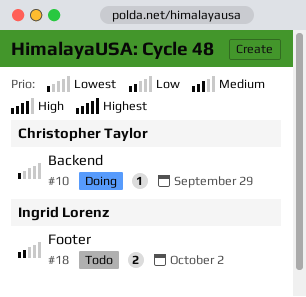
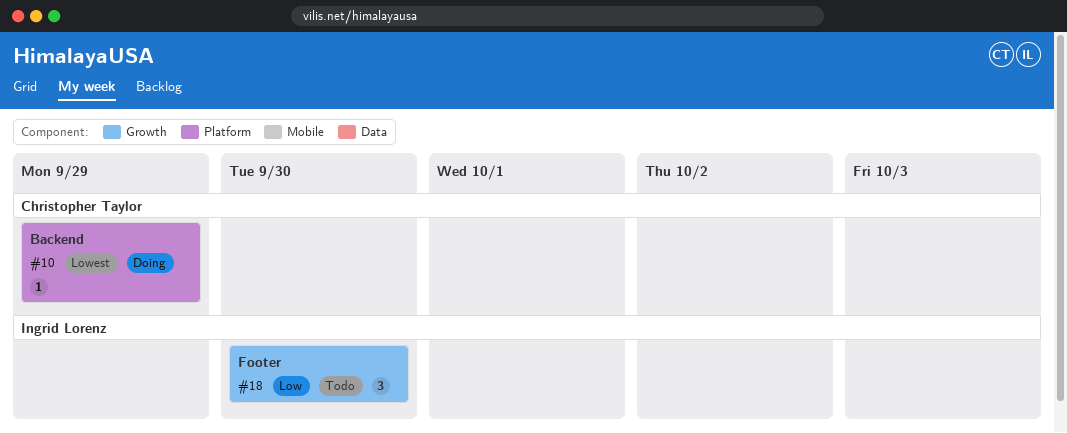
#18, estimate: 2 -> 3
#18, due: Oct 2 -> Sep 30

